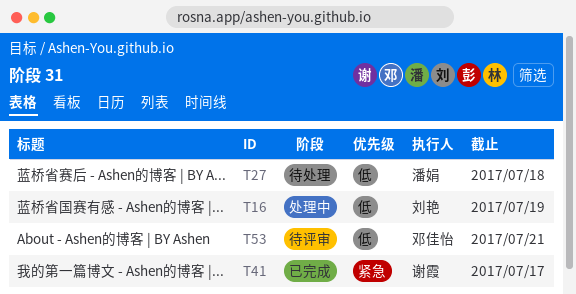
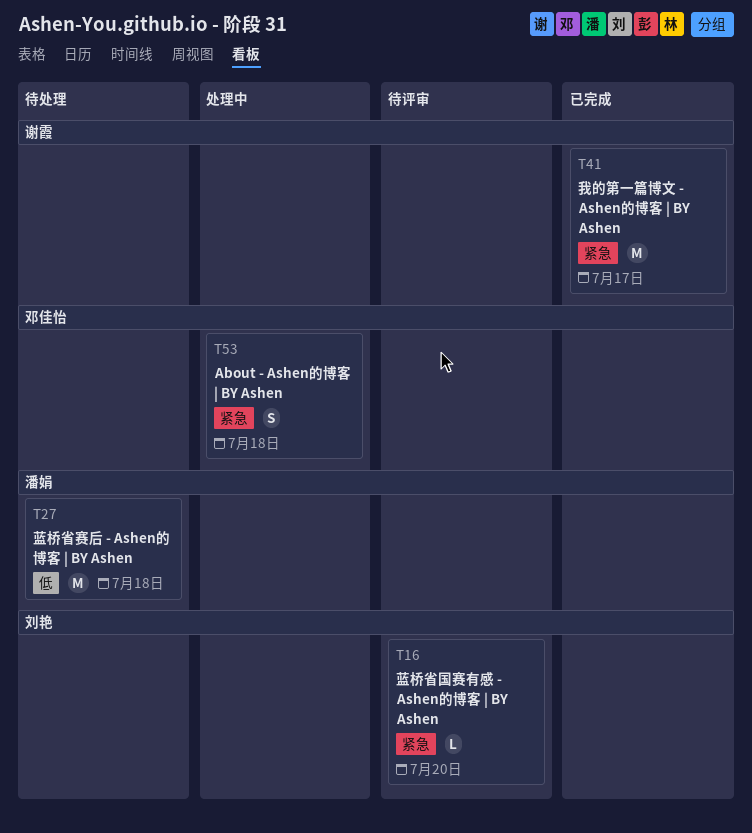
T16, status: 处理中 -> 待评审
T16, priority: 低 -> 紧急
T16, due: Jul 19 -> Jul 20
T53, status: 待评审 -> 处理中
T53, priority: 低 -> 紧急
T53, due: Jul 21 -> Jul 18

